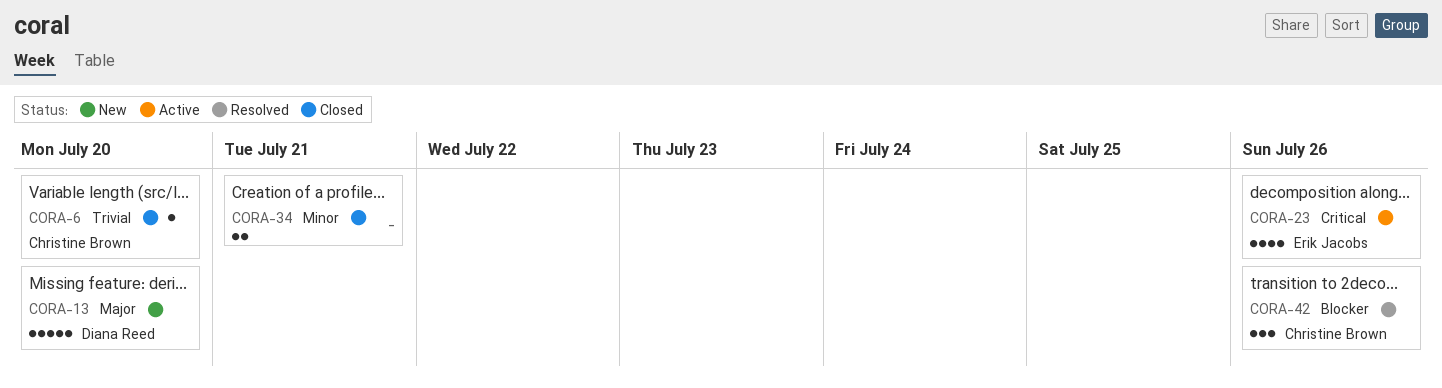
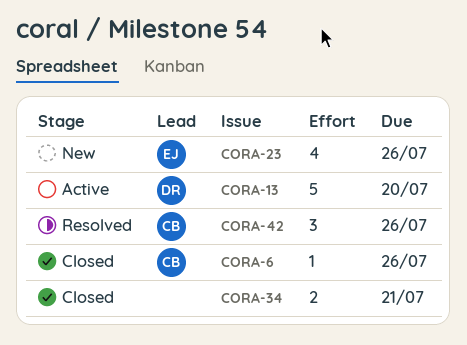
CORA-6, due: Jul 20 -> Jul 26
CORA-13, status: New -> Active
CORA-23, status: Active -> New

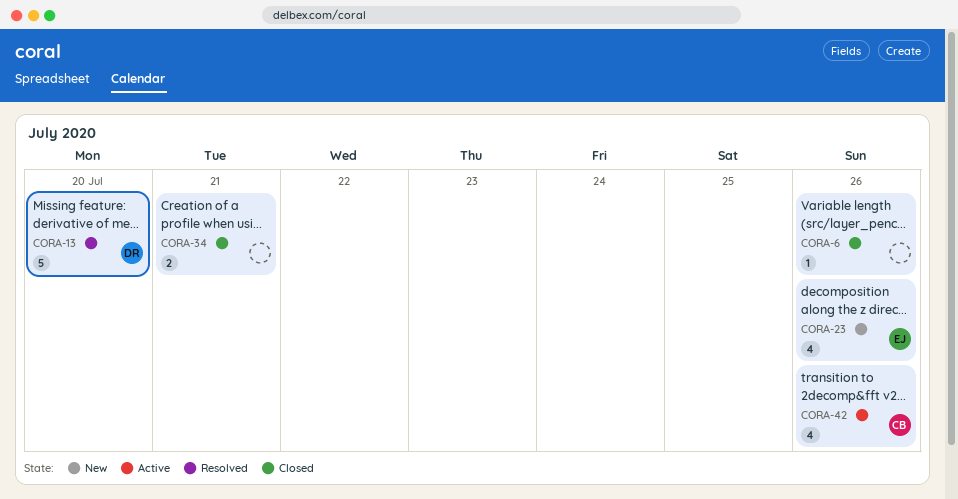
CORA-6, owner: CB -> none
CORA-13, status: Active -> Resolved
CORA-42, status: Resolved -> Active
CORA-42, estimate: 3 -> 4

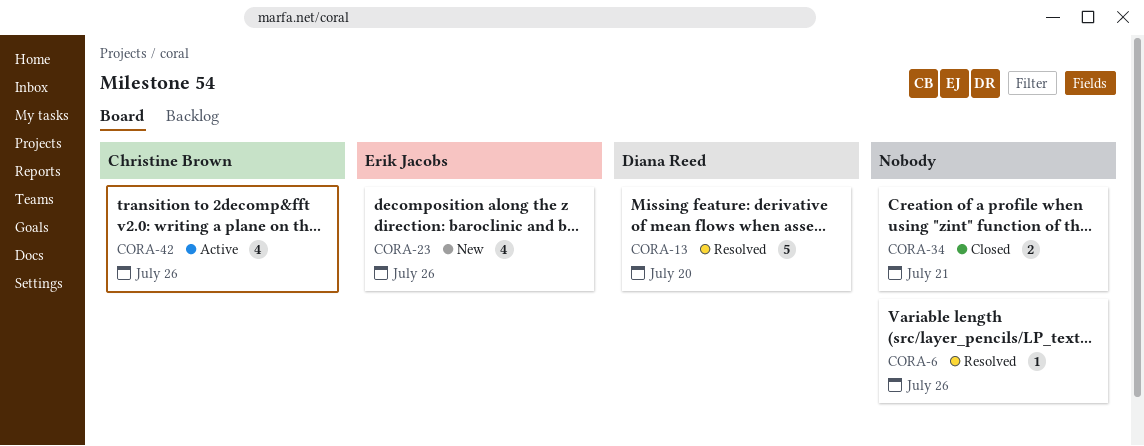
CORA-6, status: Closed -> Resolved

